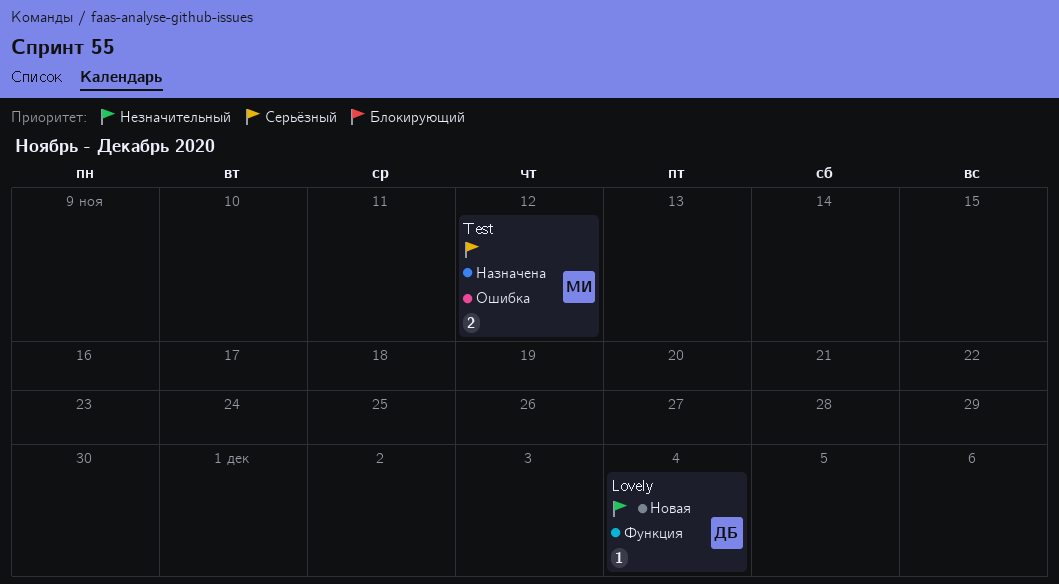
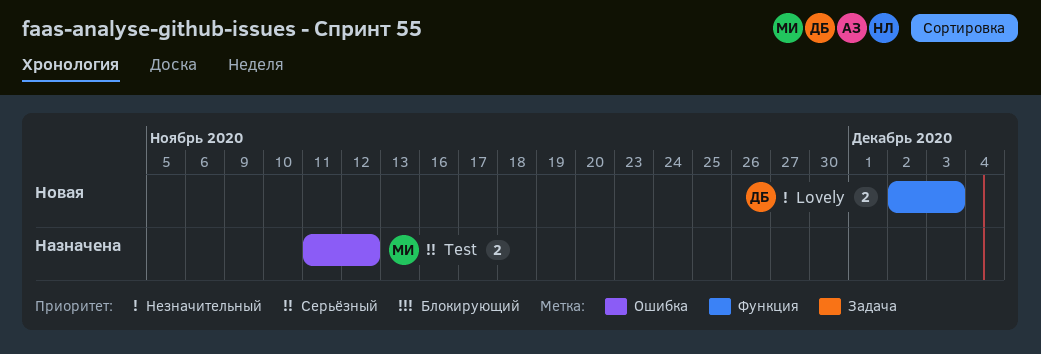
Lovely, estimate: 1 -> 2
Lovely, due: Dec 4 -> Dec 3

